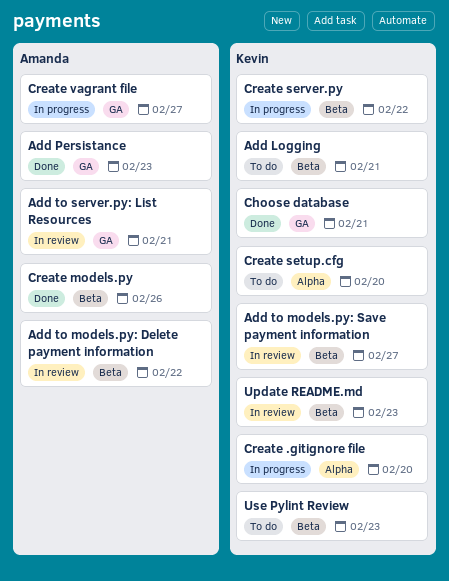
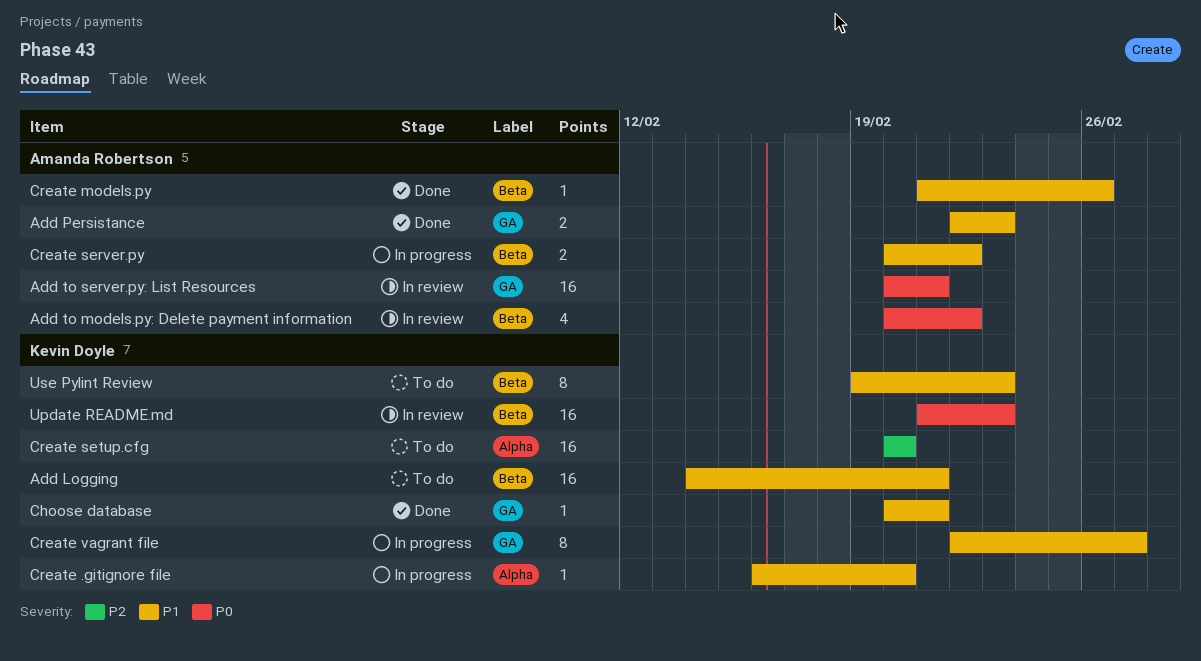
Add to models.py: Save payment information: present -> none
Create server.py, owner: Kevin Doyle -> Amanda Robertson
Create vagrant file, owner: Amanda Robertson -> Kevin Doyle

